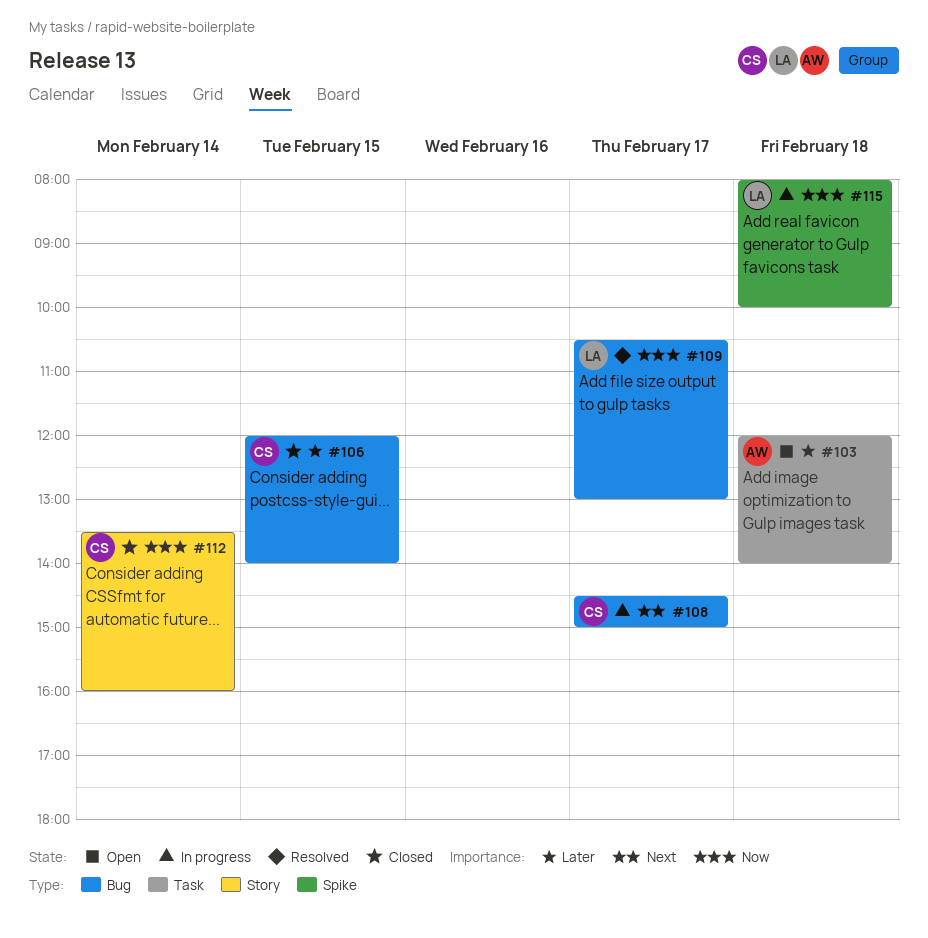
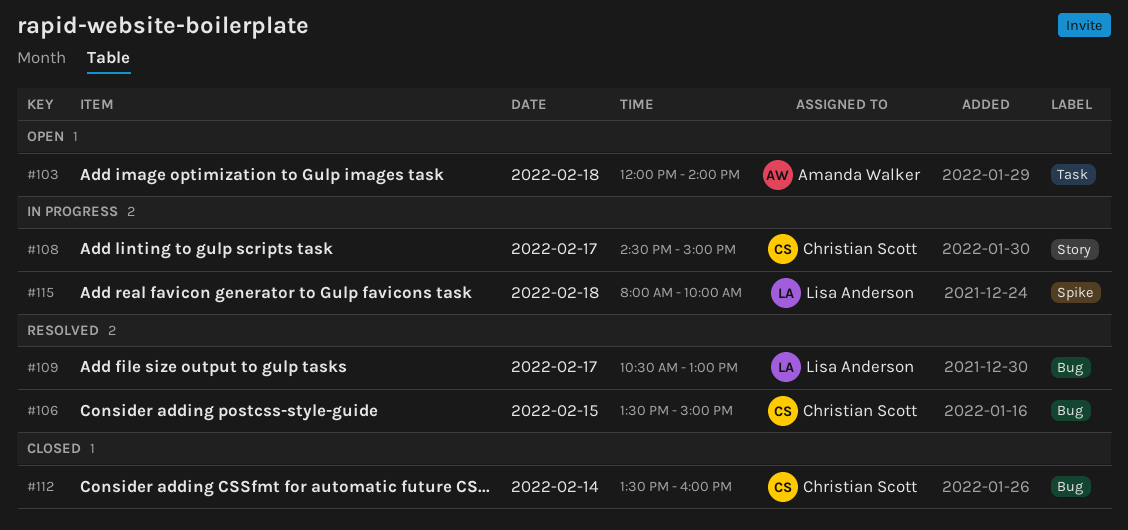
#106, status: Closed -> Resolved
#106, begins: 12:00 -> 13:30
#106, ends: 14:00 -> 15:00
#108, label: Bug -> Story
#112, label: Story -> Bug

